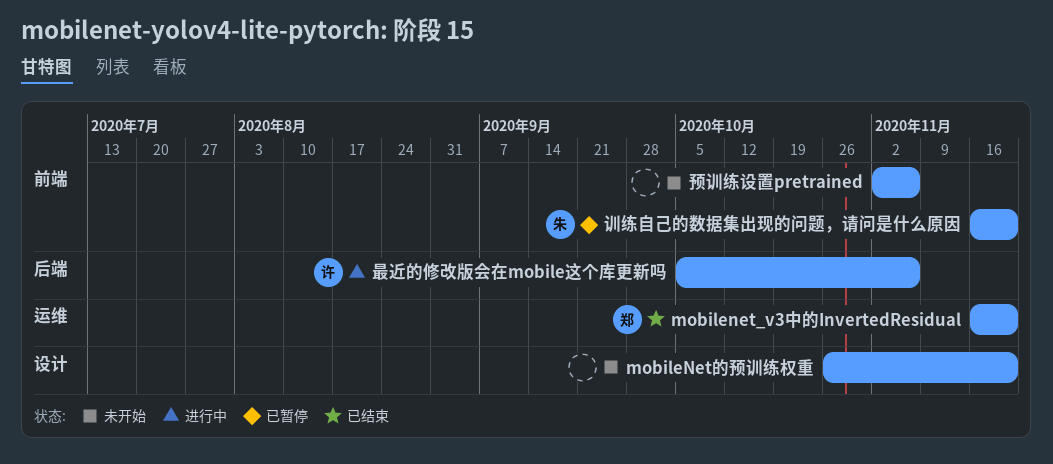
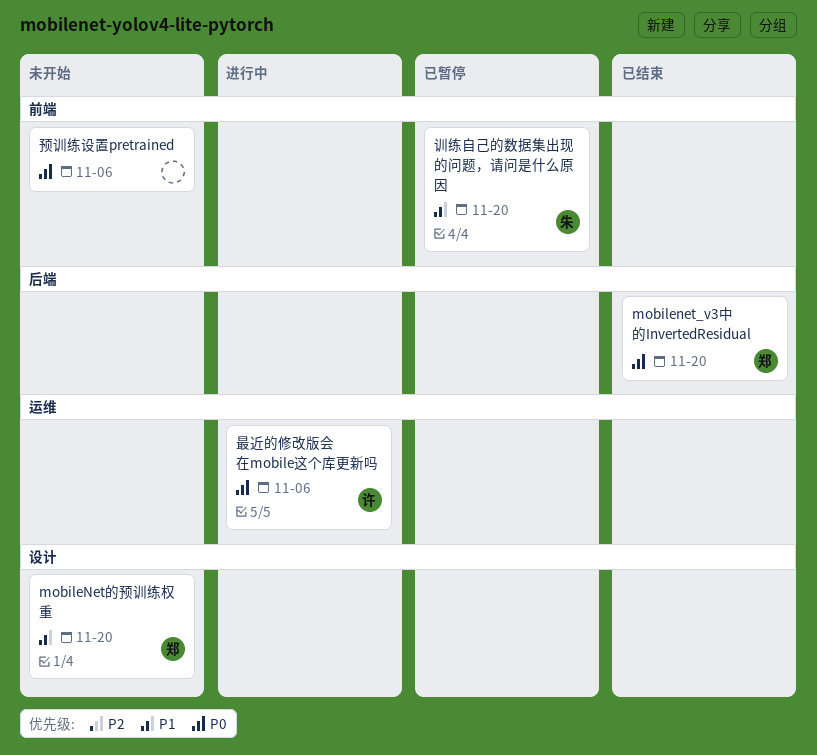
mobilenet_v3中的InvertedResidual, label: 运维 -> 后端
mobileNet的预训练权重, owner: none -> 郑
最近的修改版会在mobile这个库更新吗, label: 后端 -> 运维

